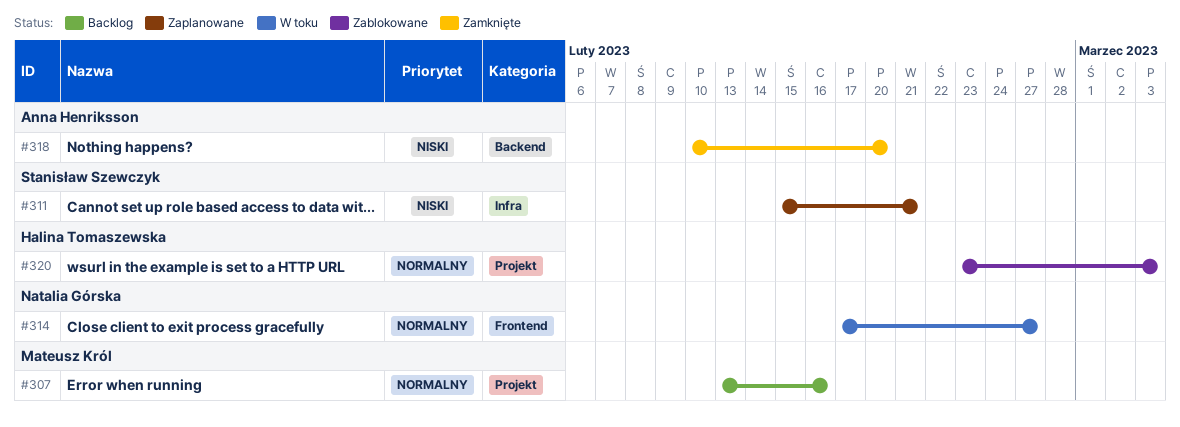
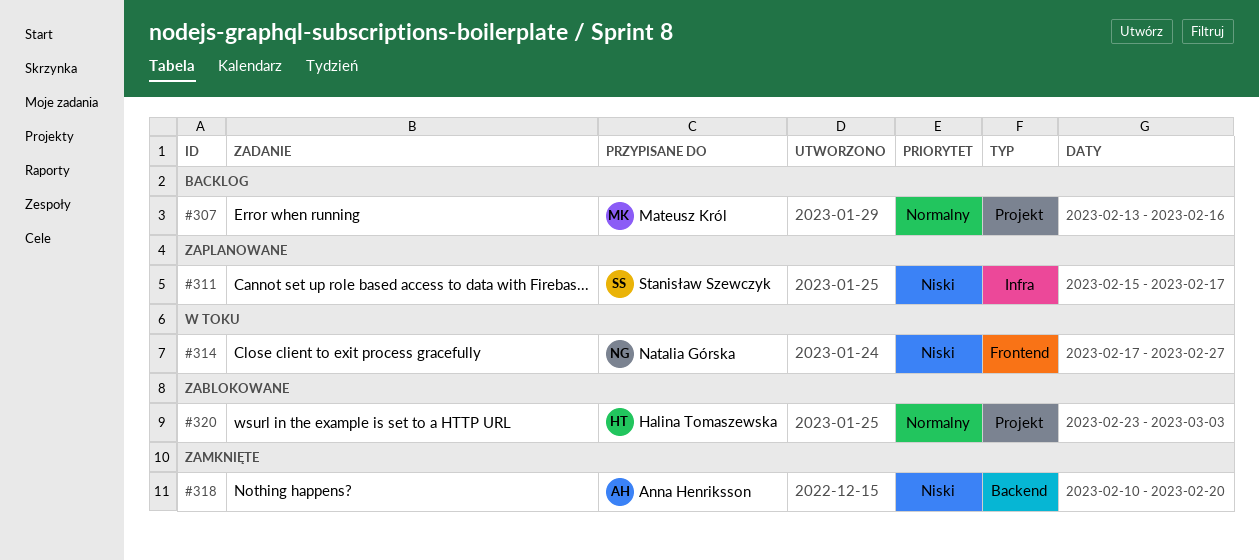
#311, due: Feb 21 -> Feb 17
#314, priority: Normalny -> Niski

